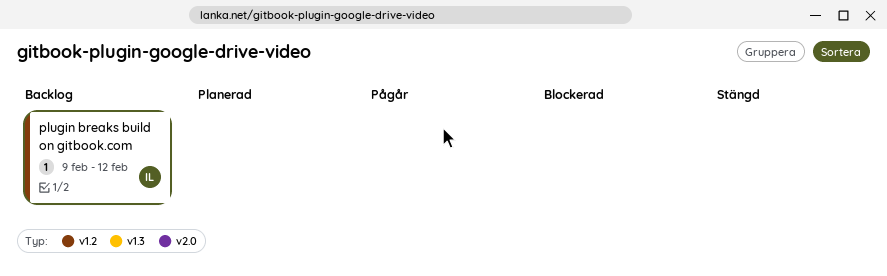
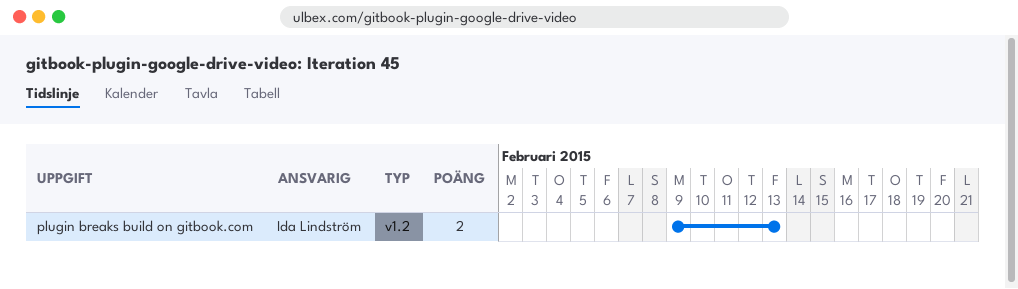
plugin breaks build on gitbook.com, estimate: 1 -> 2
plugin breaks build on gitbook.com, due: Feb 12 -> Feb 13

